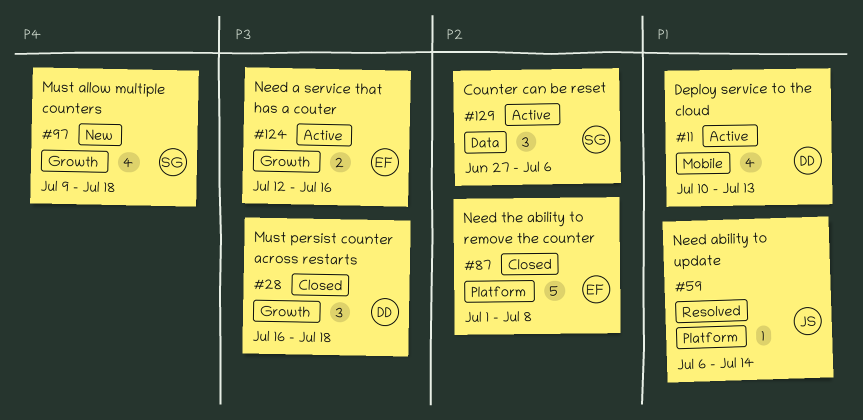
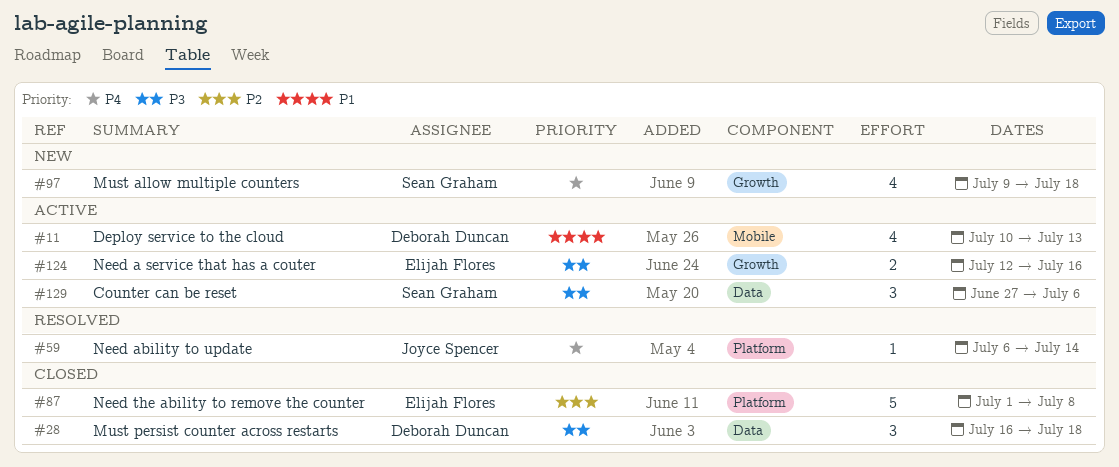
#28, label: Growth -> Data
#59, priority: P1 -> P4
#129, priority: P2 -> P3

